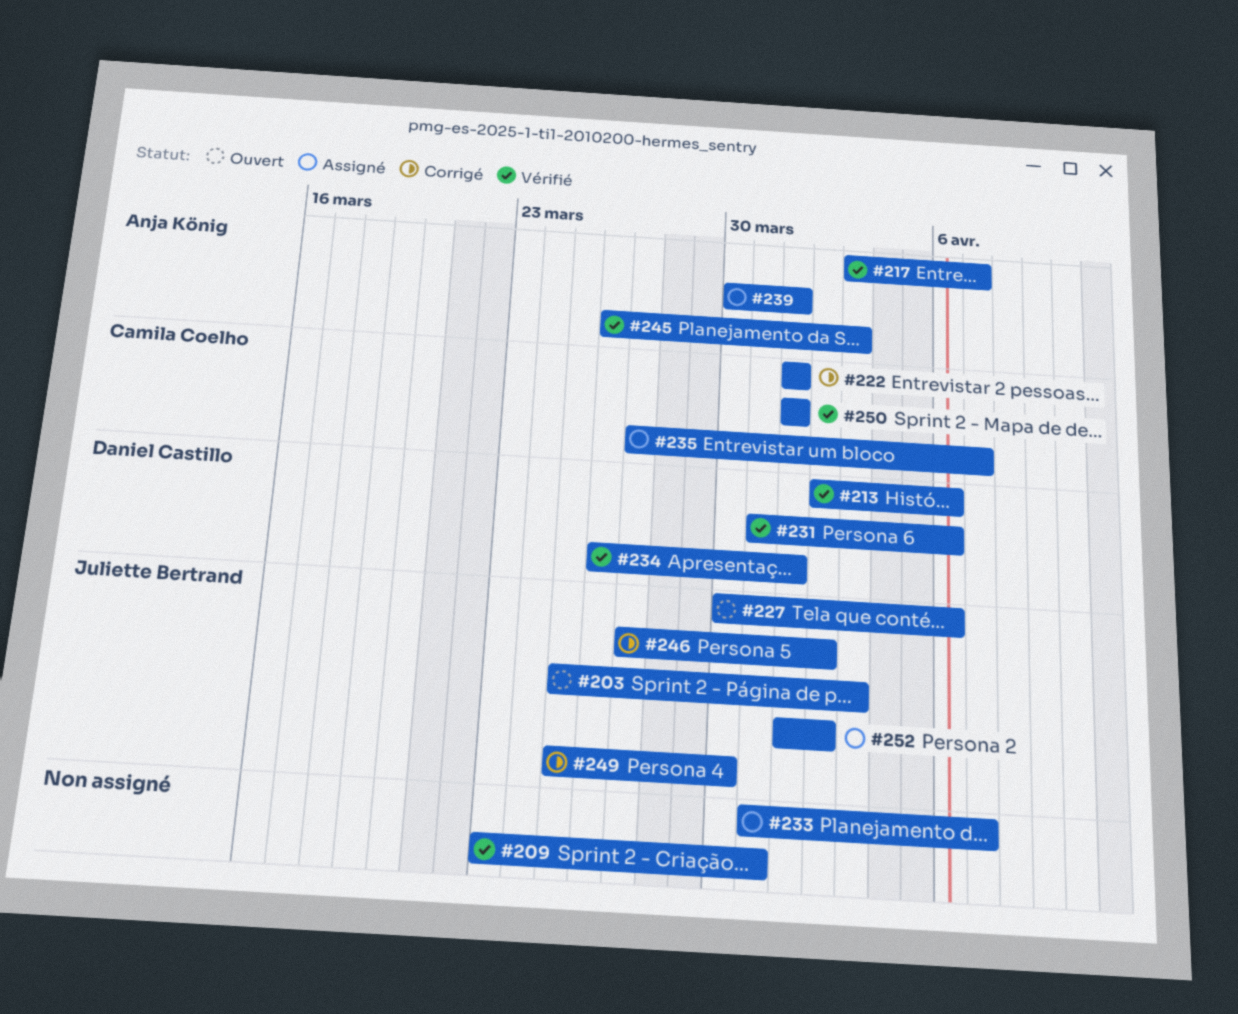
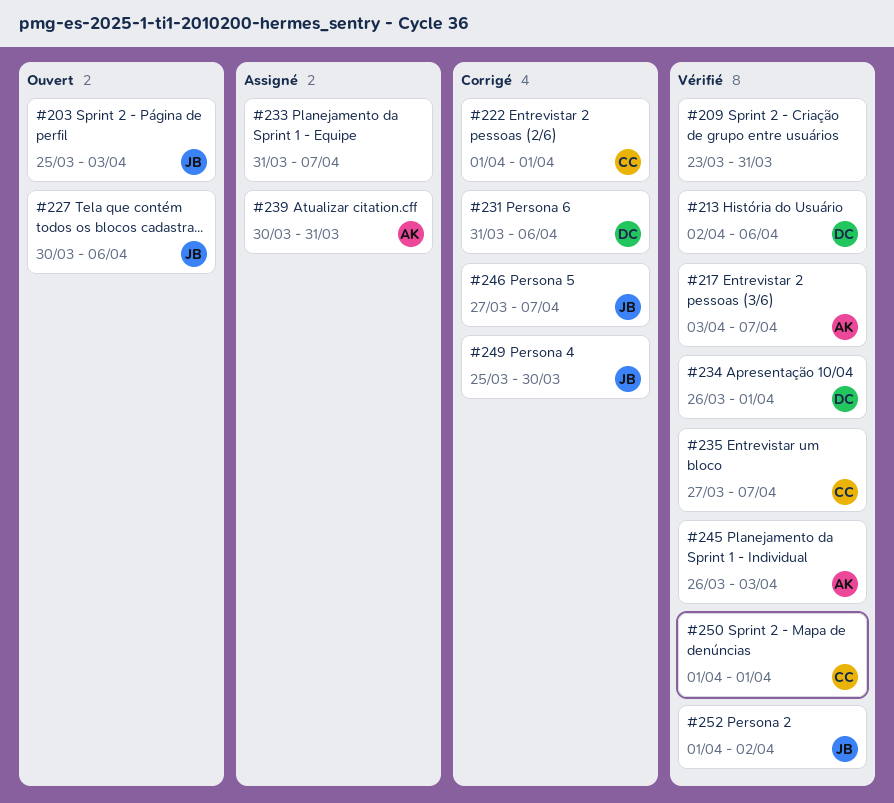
#231, status: Vérifié -> Corrigé
#235, status: Assigné -> Vérifié
#239, due: Apr 1 -> Mar 31
#246, due: Apr 2 -> Apr 7
#252, status: Assigné -> Vérifié

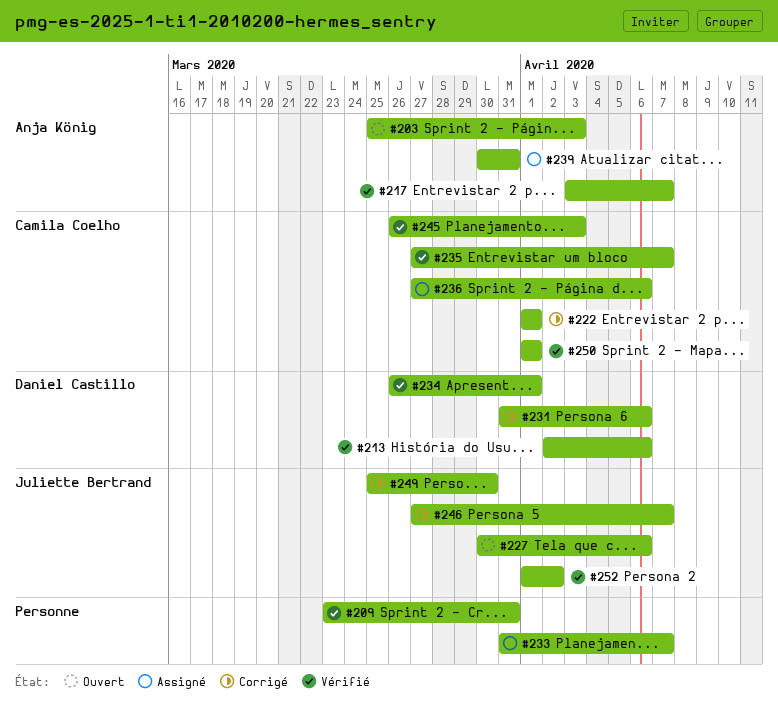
#203, owner: Juliette Bertrand -> Anja König
#236: none -> present
#245, owner: Anja König -> Camila Coelho

